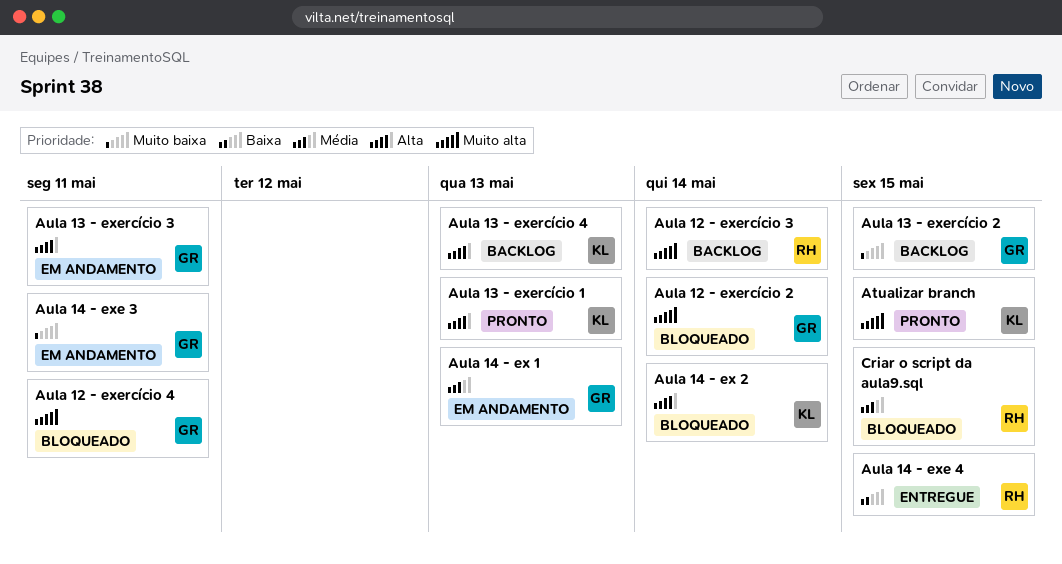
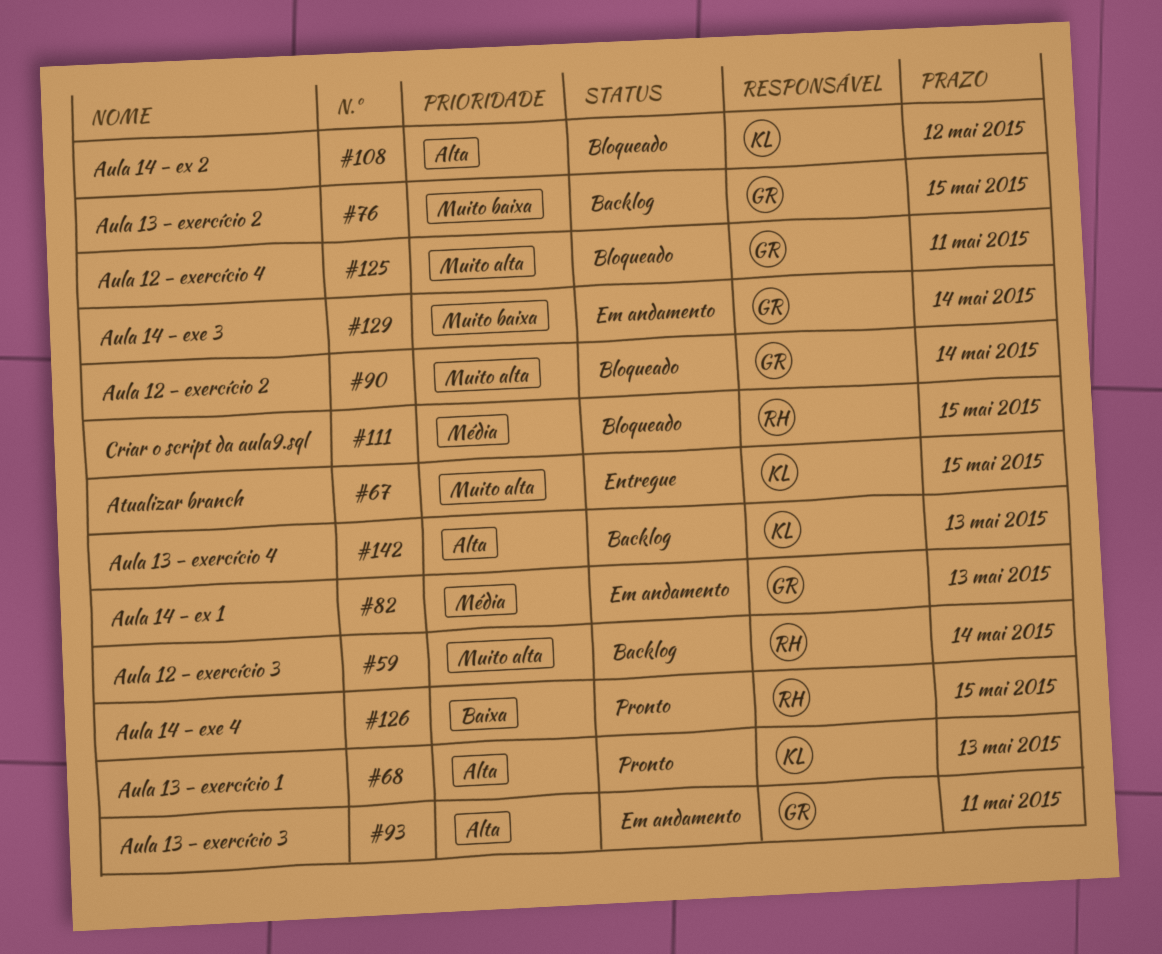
Atualizar branch, status: Pronto -> Entregue
Aula 14 - ex 2, due: May 14 -> May 12
Aula 14 - exe 3, due: May 11 -> May 14
Aula 14 - exe 4, status: Entregue -> Pronto

